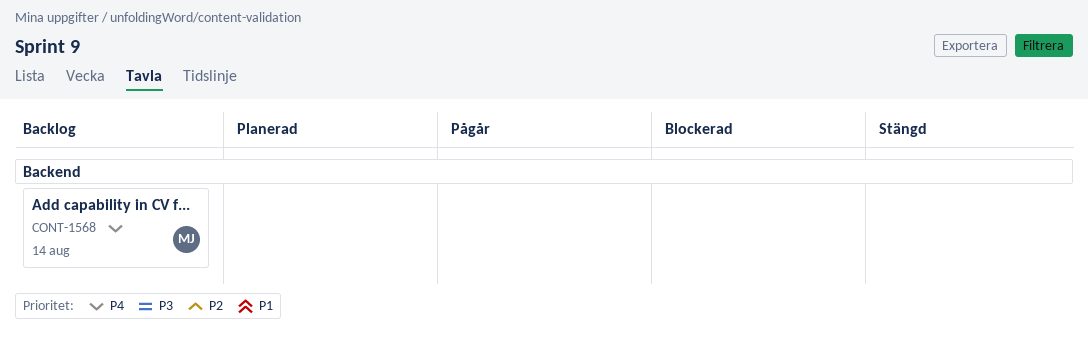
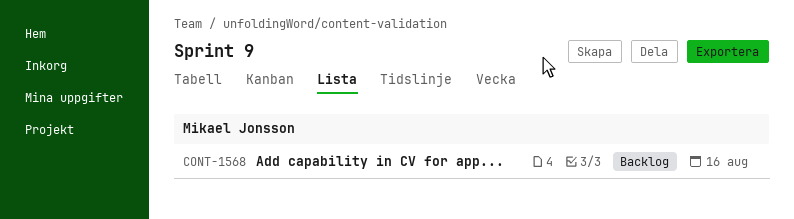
CONT-1568, due: Aug 14 -> Aug 16

